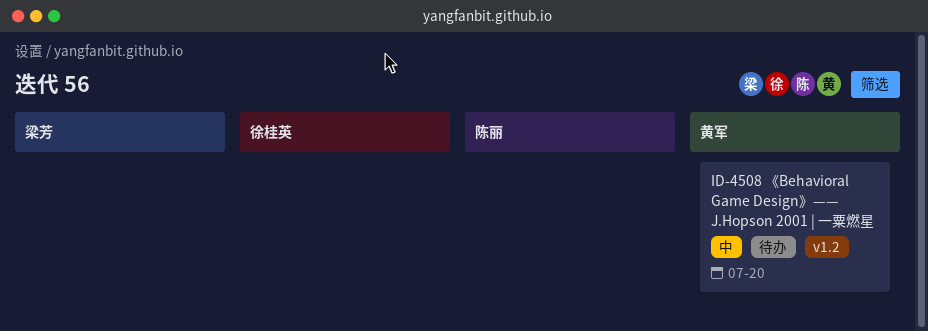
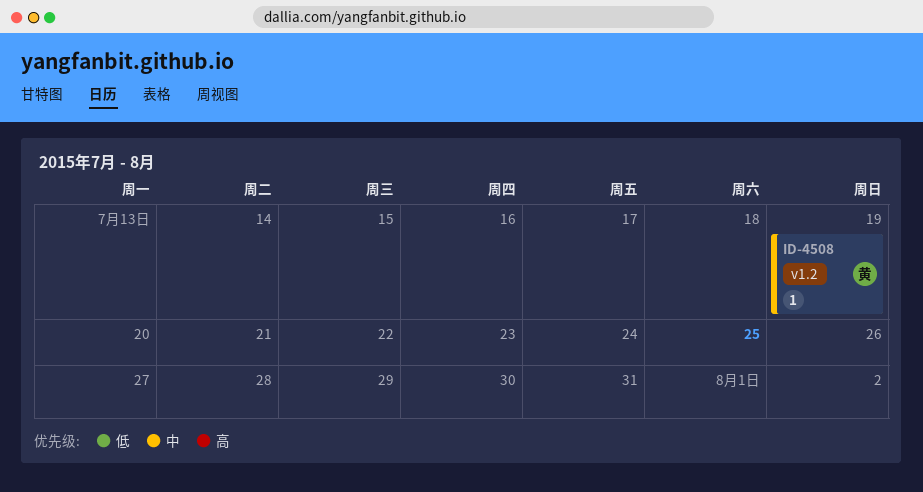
ID-4508, due: Jul 20 -> Jul 19

